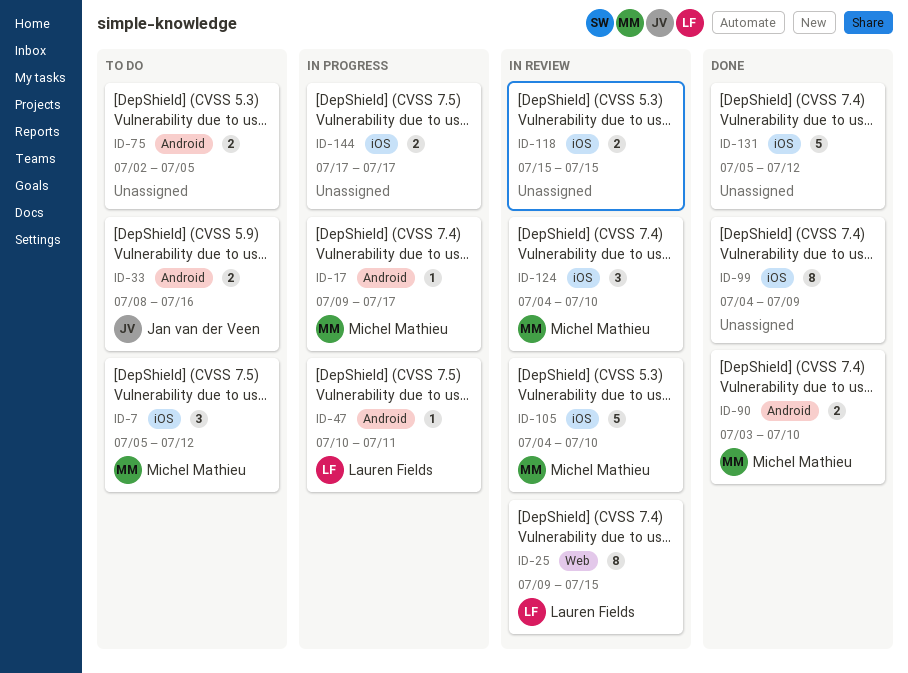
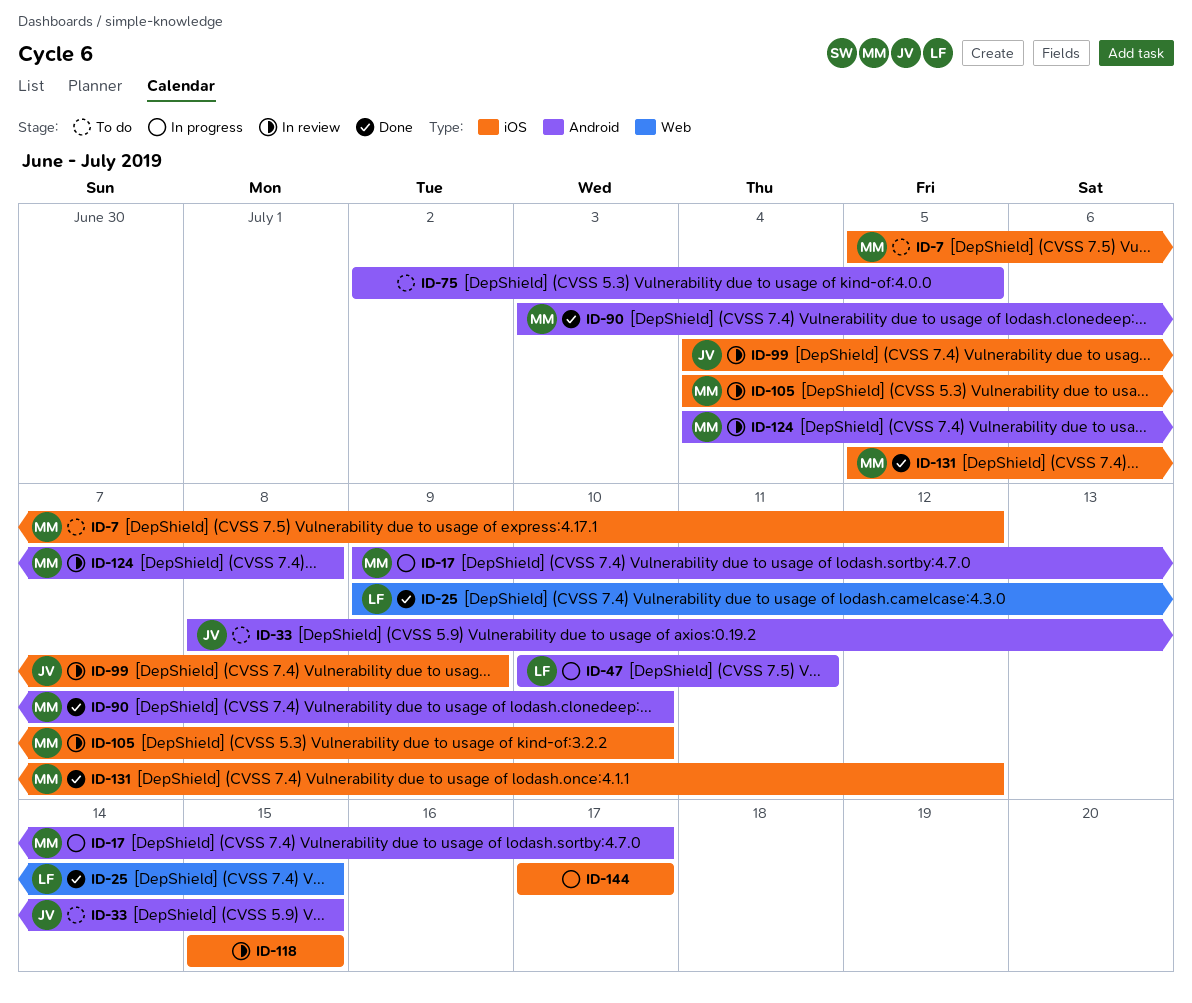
ID-25, status: In review -> Done
ID-33, due: Jul 16 -> Jul 15
ID-99, status: Done -> In review
ID-99, owner: none -> Jan van der Veen
ID-124, label: iOS -> Android
ID-124, due: Jul 10 -> Jul 8
ID-131, owner: none -> Michel Mathieu

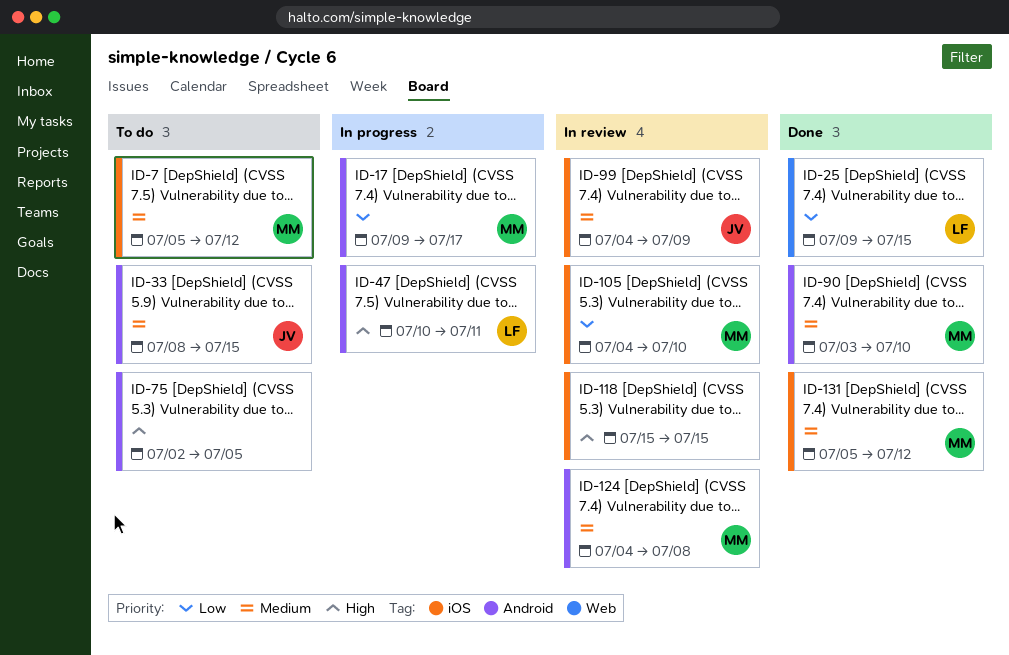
ID-144: present -> none

